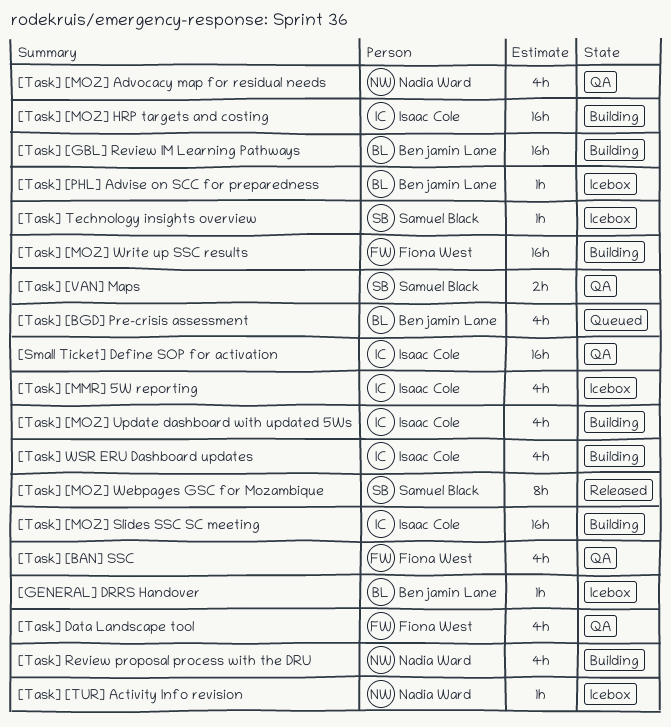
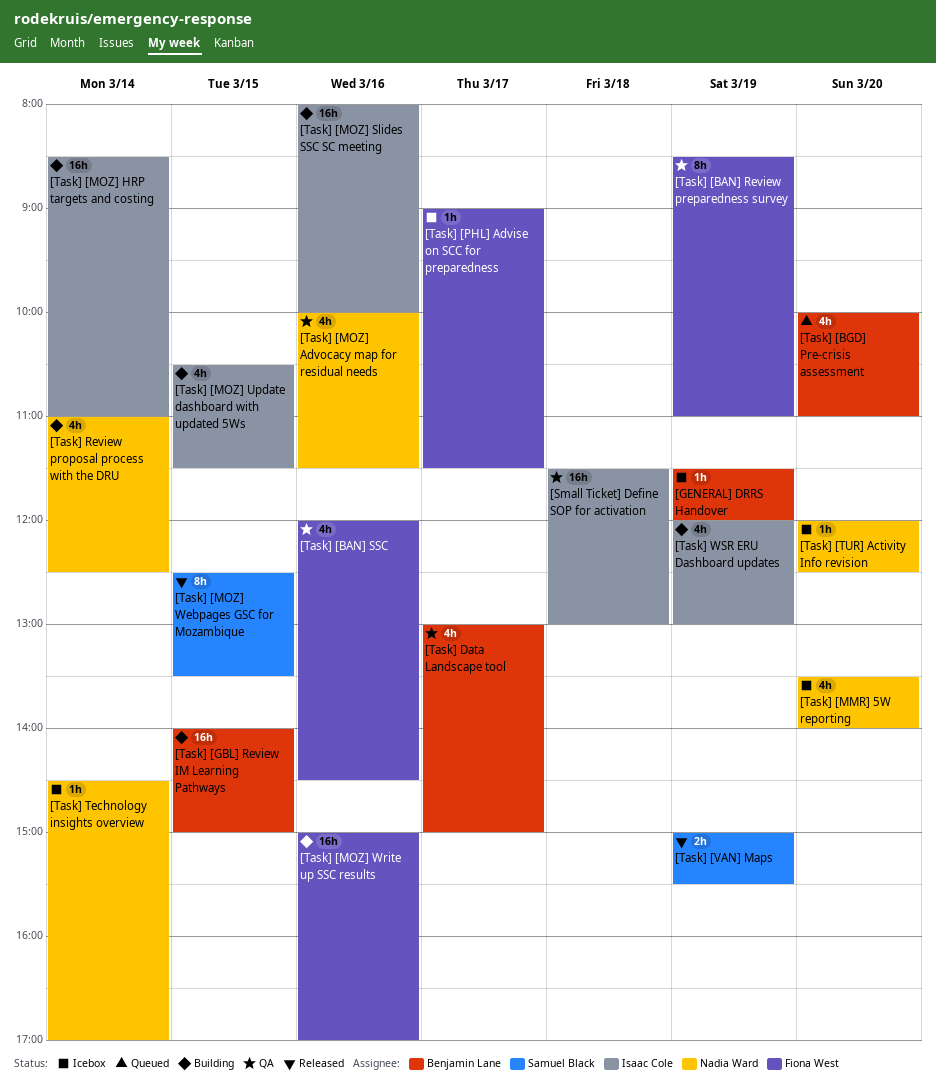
[Task] [BAN] Review preparedness survey: none -> present
[Task] [MMR] 5W reporting, owner: Isaac Cole -> Nadia Ward
[Task] [PHL] Advise on SCC for preparedness, owner: Benjamin Lane -> Fiona West
[Task] [VAN] Maps, status: QA -> Released
[Task] Data Landscape tool, owner: Fiona West -> Benjamin Lane
[Task] Technology insights overview, owner: Samuel Black -> Nadia Ward

